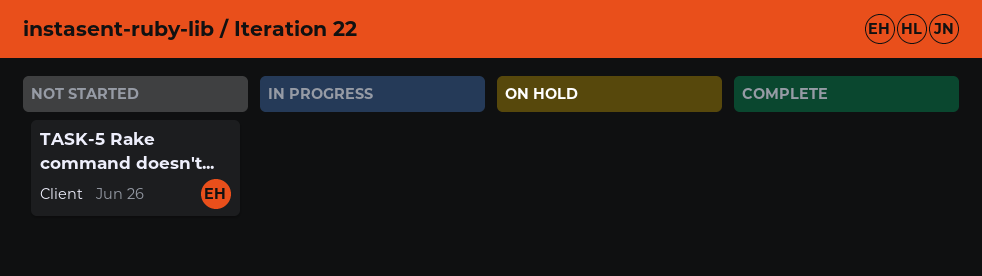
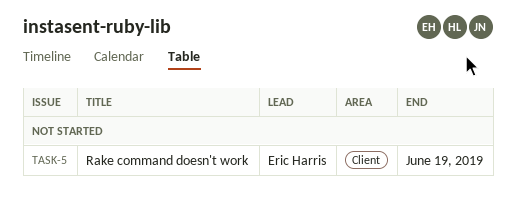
TASK-5, due: Jun 26 -> Jun 19

